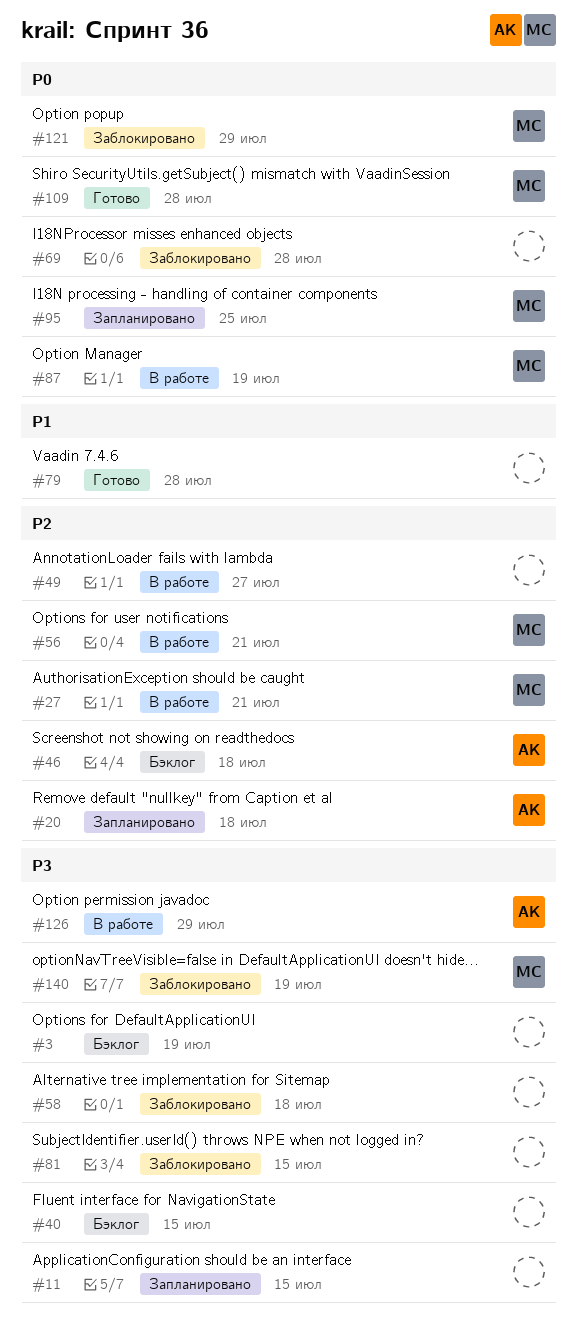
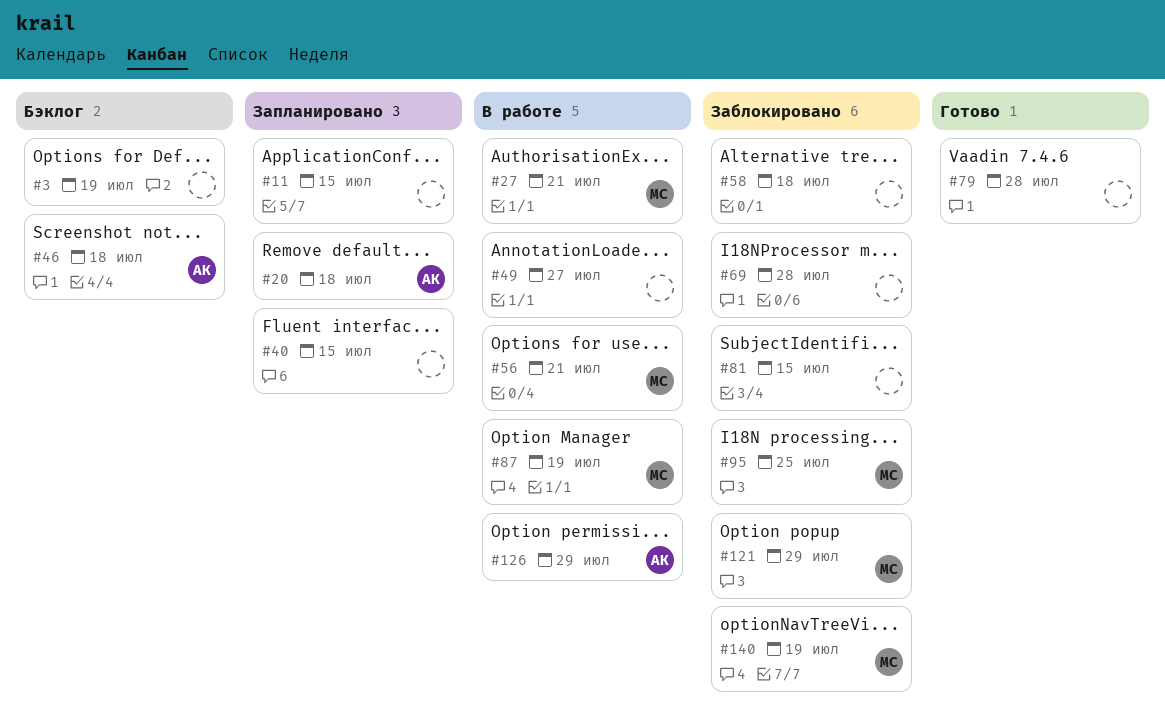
#40, status: Бэклог -> Запланировано
#95, status: Запланировано -> Заблокировано
#109: present -> none

